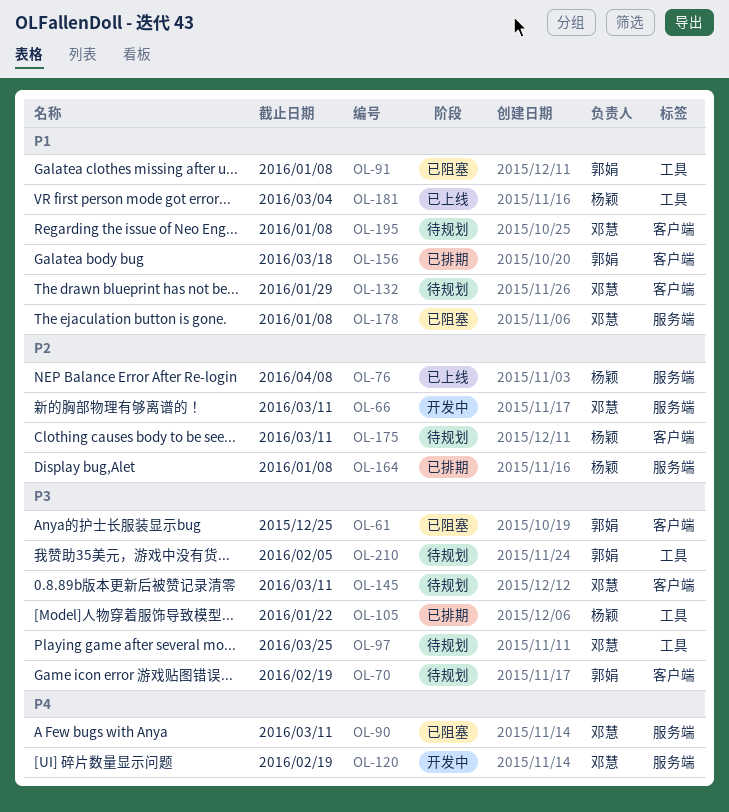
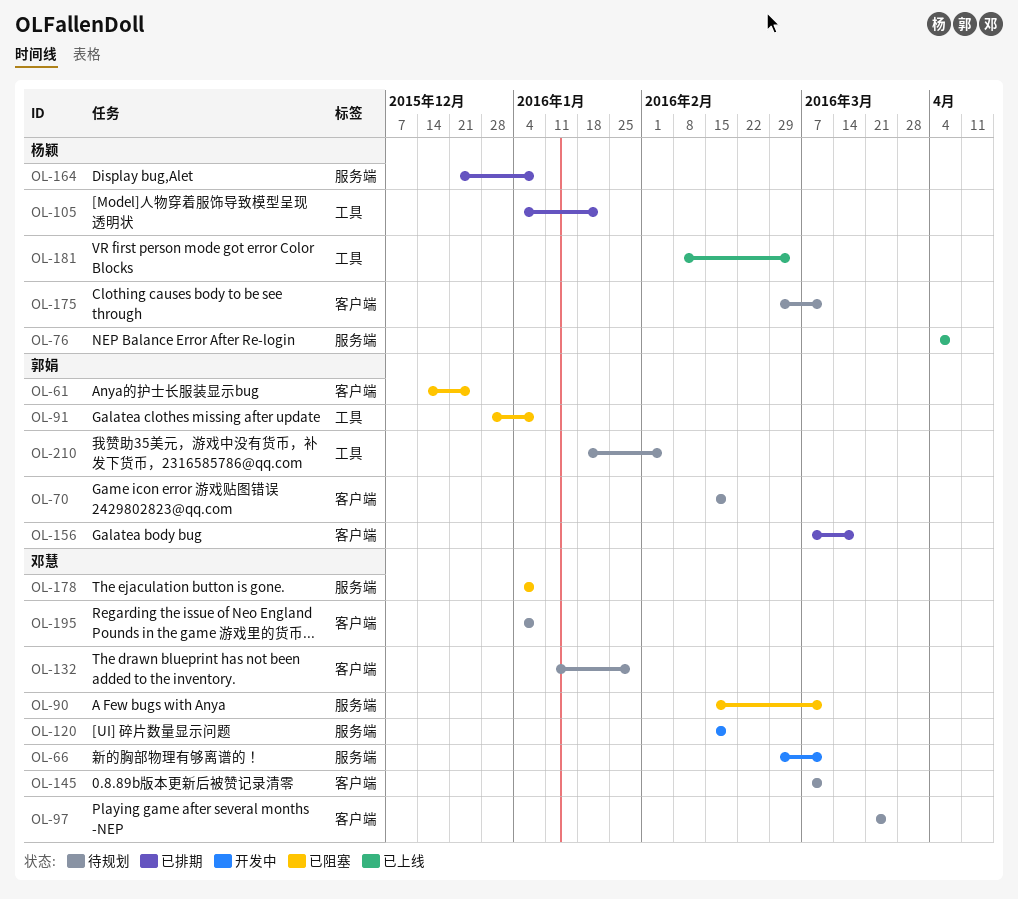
OL-97, label: 工具 -> 客户端

